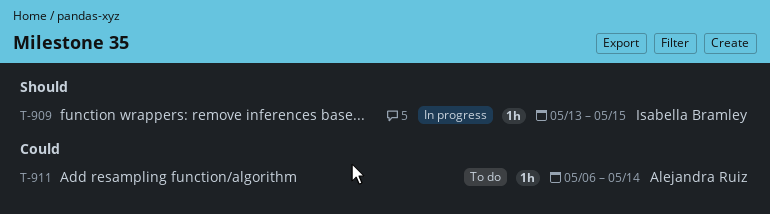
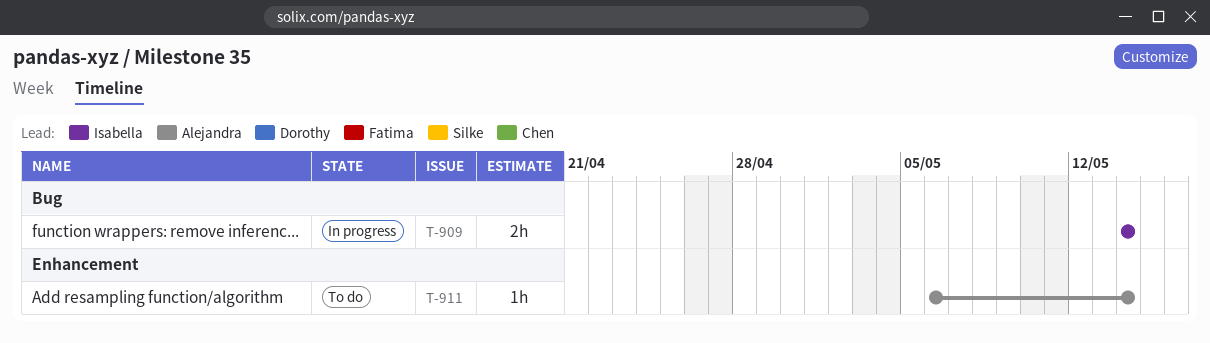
T-909, estimate: 1h -> 2h
T-909, start: May 13 -> May 14
T-909, due: May 15 -> May 14

